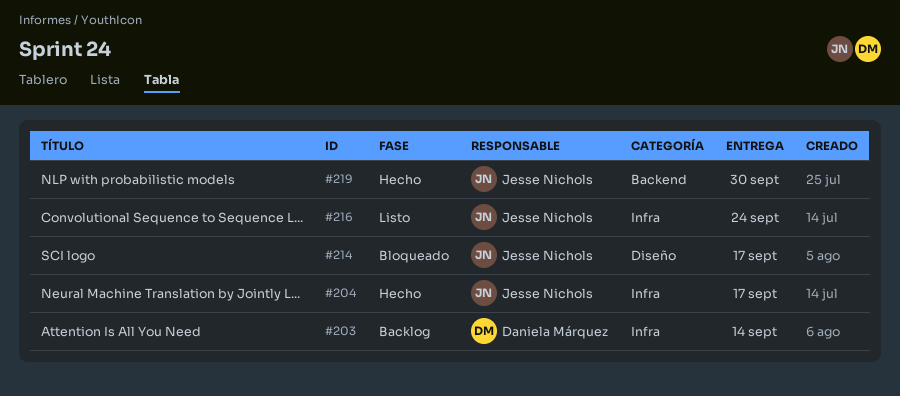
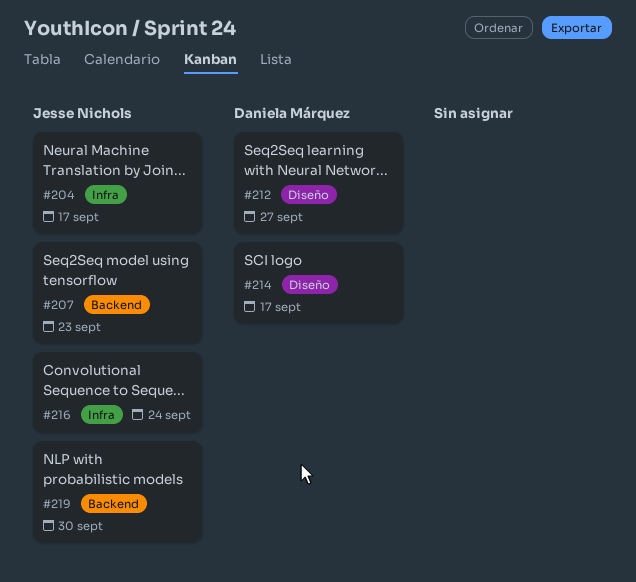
#203: present -> none
#207: none -> present
#212: none -> present
#214, owner: Jesse Nichols -> Daniela Márquez

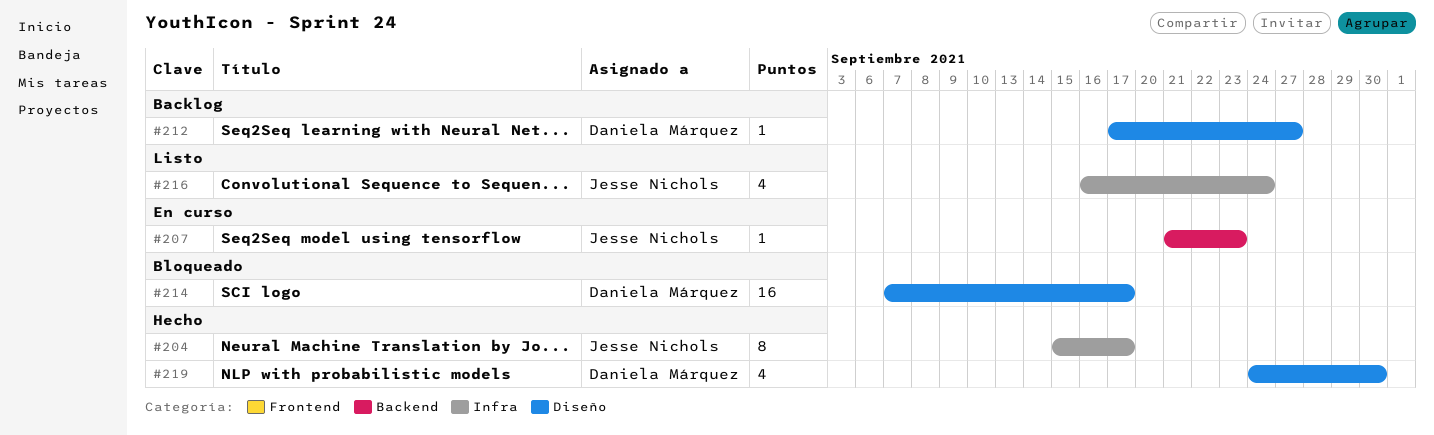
#219, owner: Jesse Nichols -> Daniela Márquez
#219, label: Backend -> Diseño

